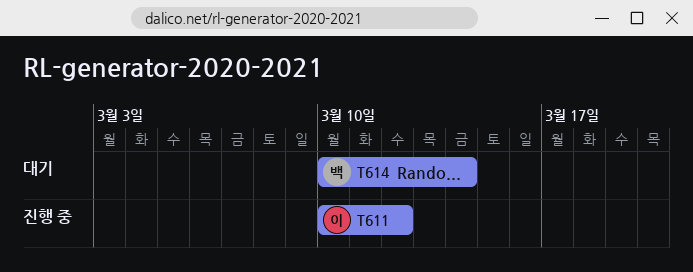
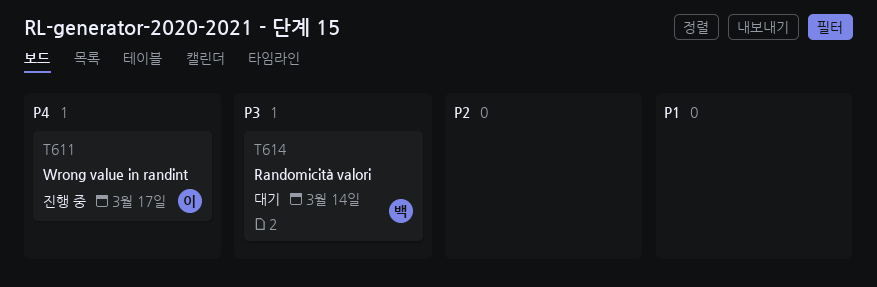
T611, due: Mar 12 -> Mar 17

